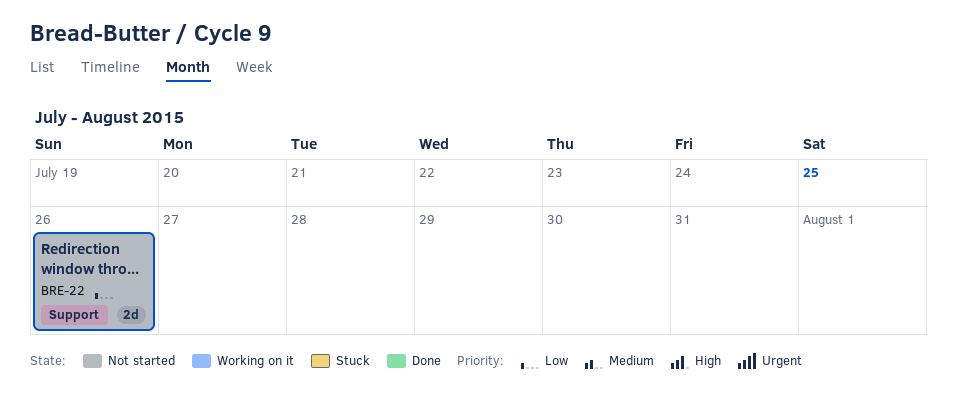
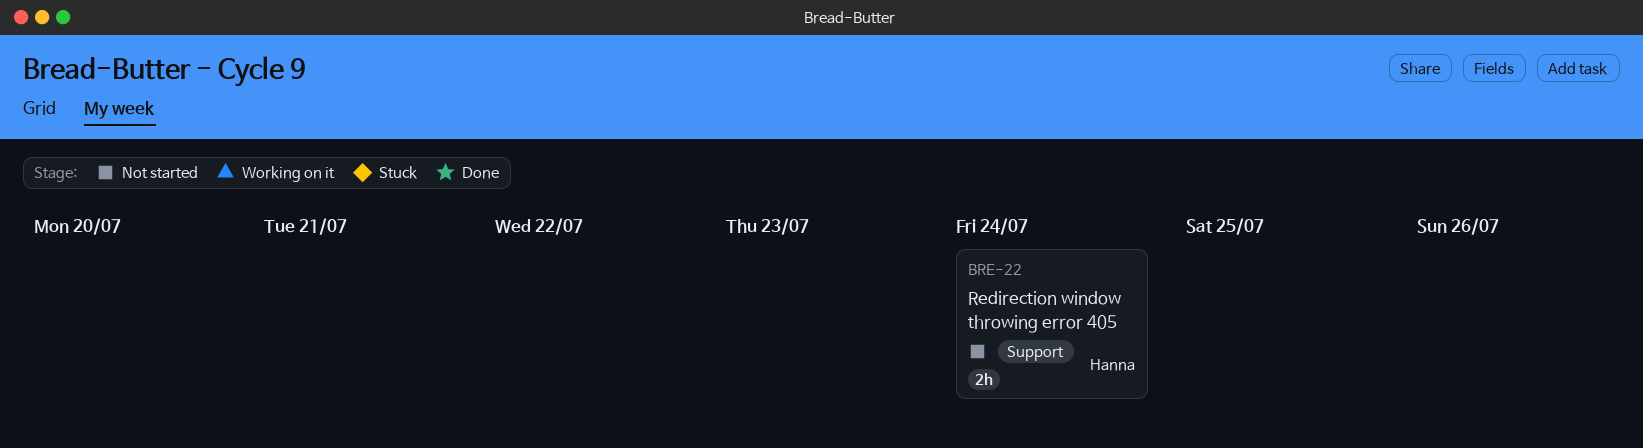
BRE-22, estimate: 2d -> 2h
BRE-22, due: Jul 26 -> Jul 24

